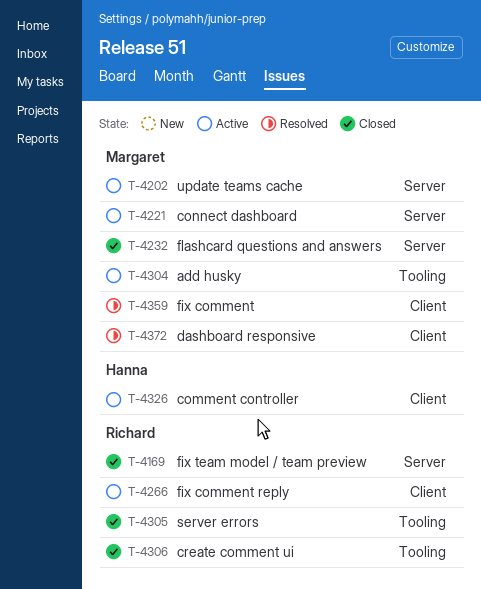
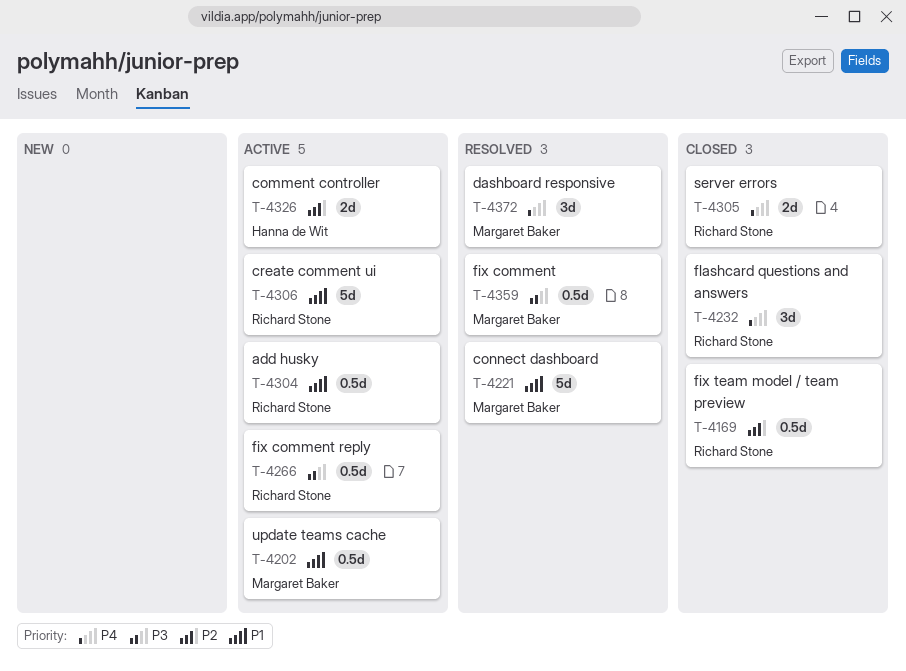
T-4221, status: Active -> Resolved
T-4232, owner: Margaret Baker -> Richard Stone
T-4304, owner: Margaret Baker -> Richard Stone
T-4306, status: Closed -> Active

